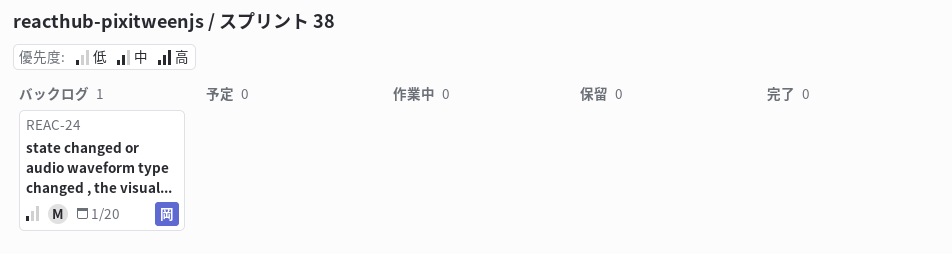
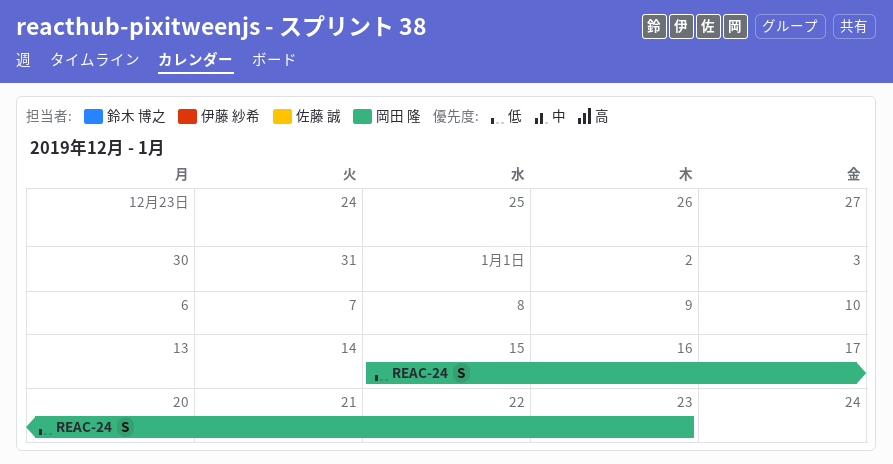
REAC-24, estimate: M -> S
REAC-24, due: Jan 20 -> Jan 23

